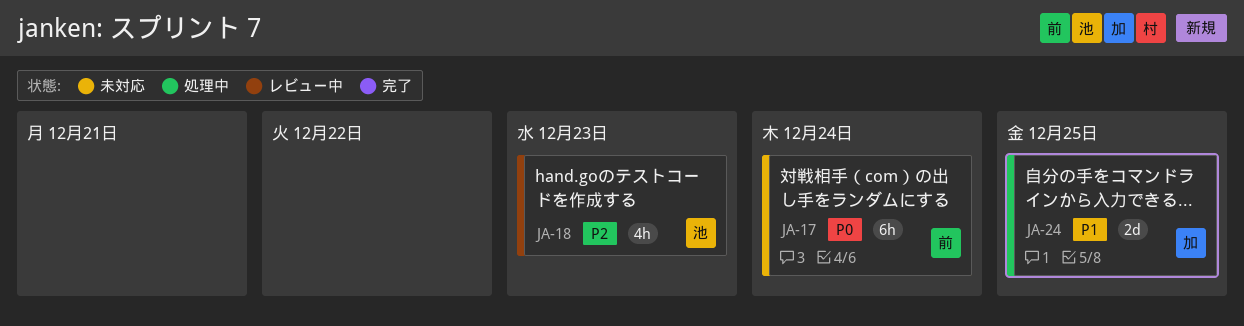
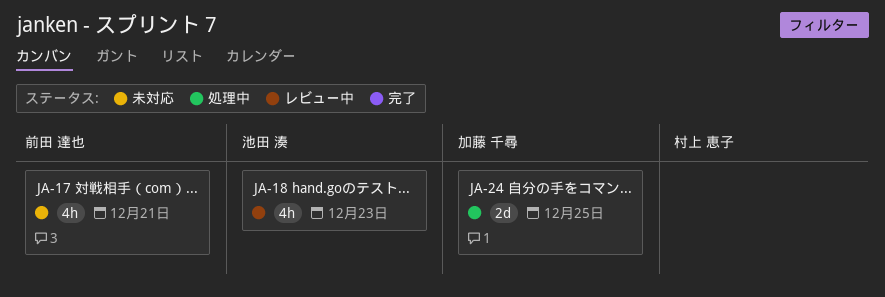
JA-17, estimate: 6h -> 4h
JA-17, due: Dec 24 -> Dec 21

